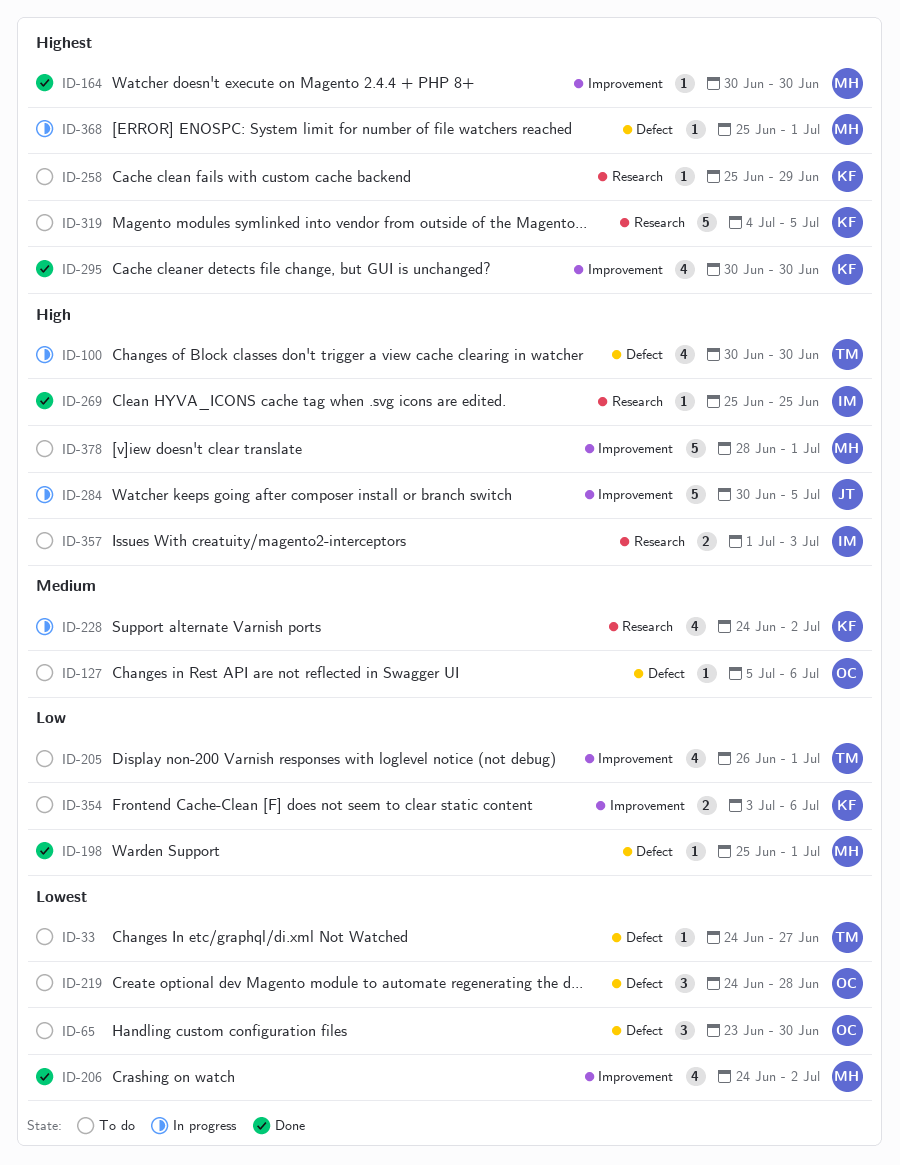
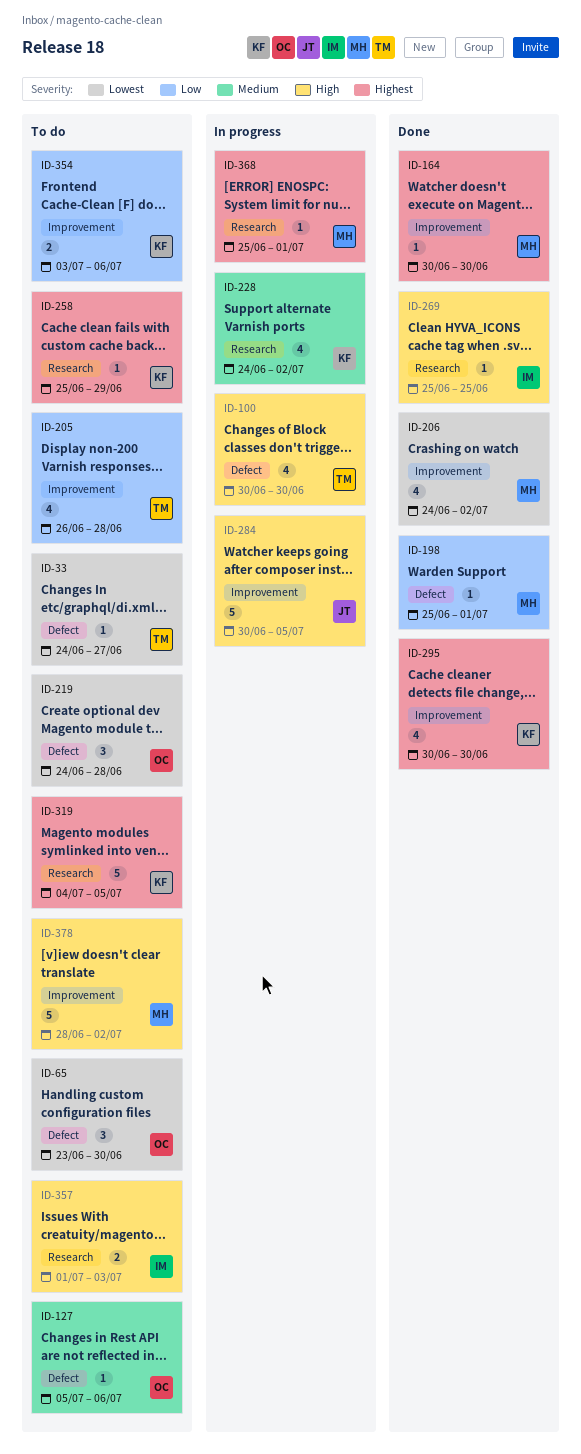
ID-205, due: Jul 1 -> Jun 28
ID-368, label: Defect -> Research
ID-378, due: Jul 1 -> Jul 2

